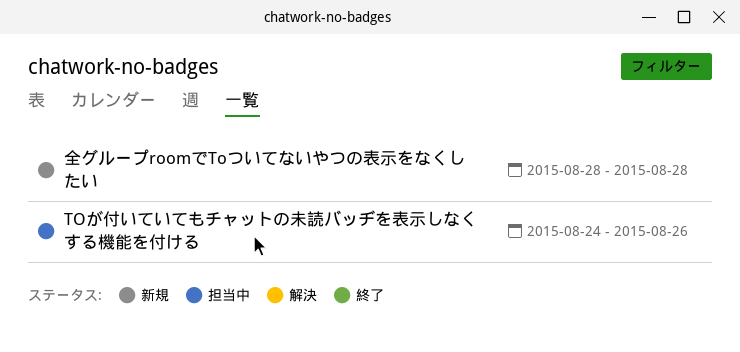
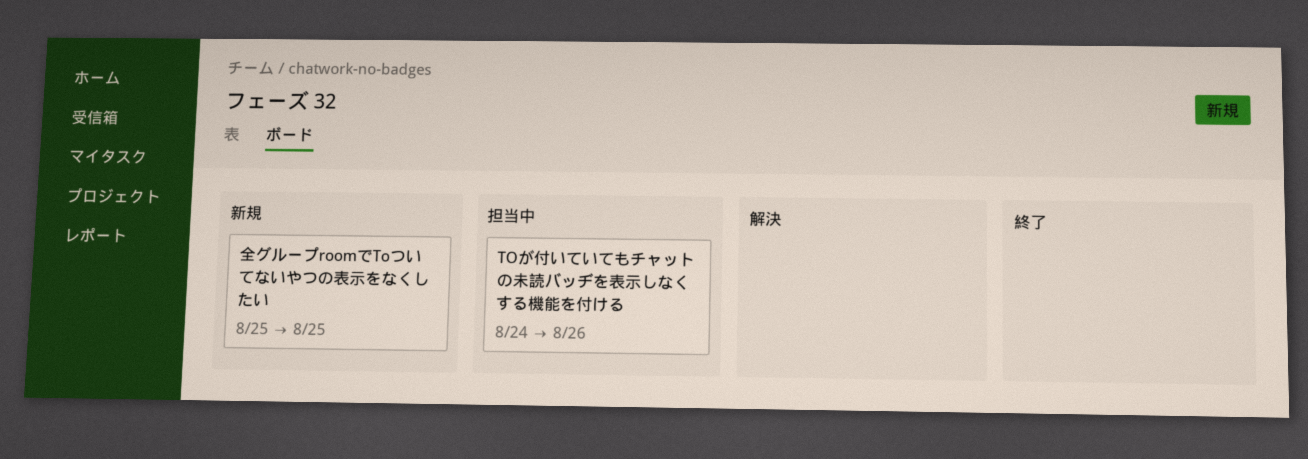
全グループroomでToついてないやつの表示をなくしたい, start: Aug 28 -> Aug 25
全グループroomでToついてないやつの表示をなくしたい, due: Aug 28 -> Aug 25

